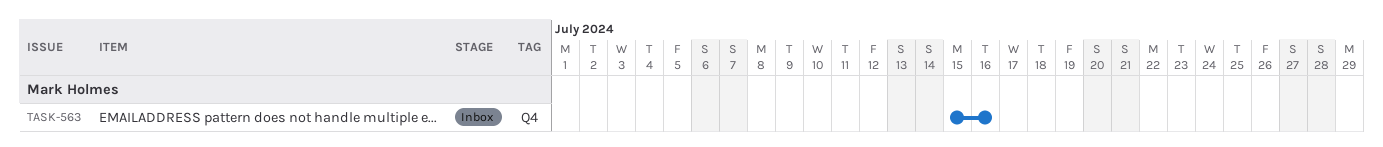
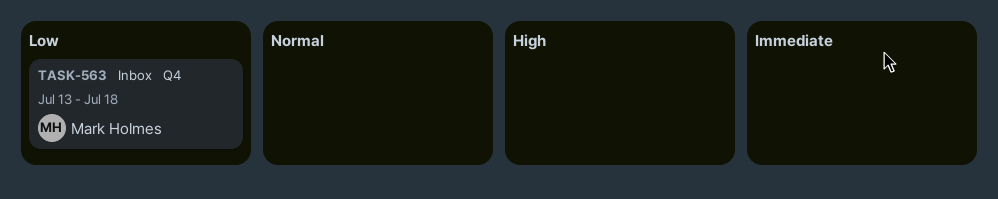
TASK-563, start: Jul 15 -> Jul 13
TASK-563, due: Jul 16 -> Jul 18

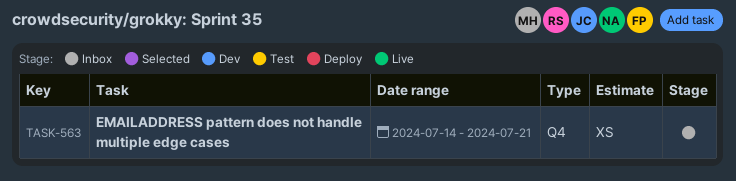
TASK-563, start: Jul 13 -> Jul 14
TASK-563, due: Jul 18 -> Jul 21

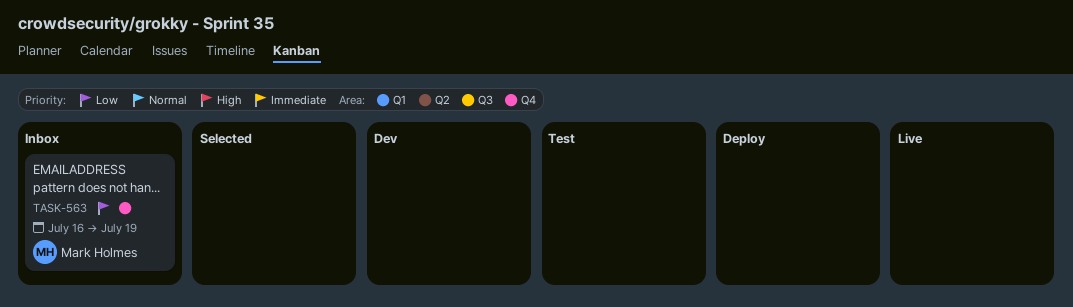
TASK-563, start: Jul 14 -> Jul 16
TASK-563, due: Jul 21 -> Jul 19

